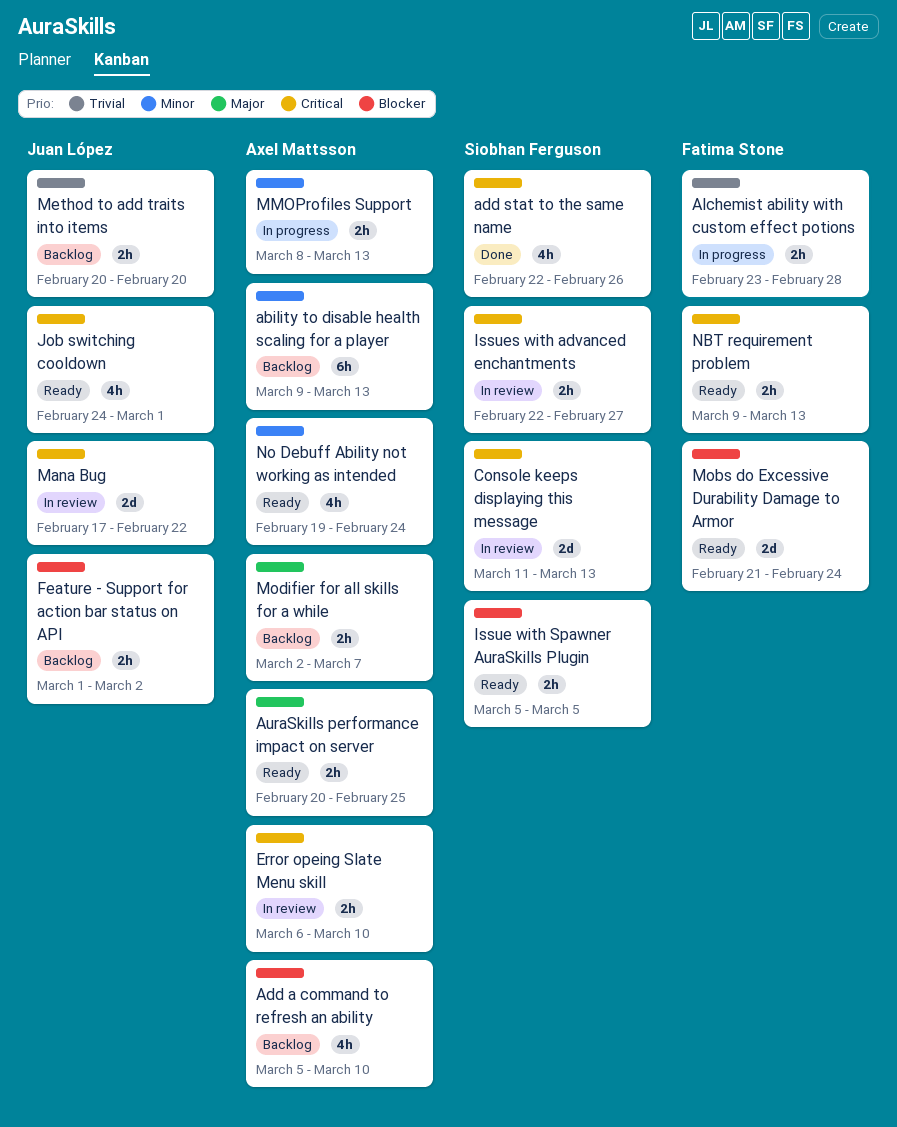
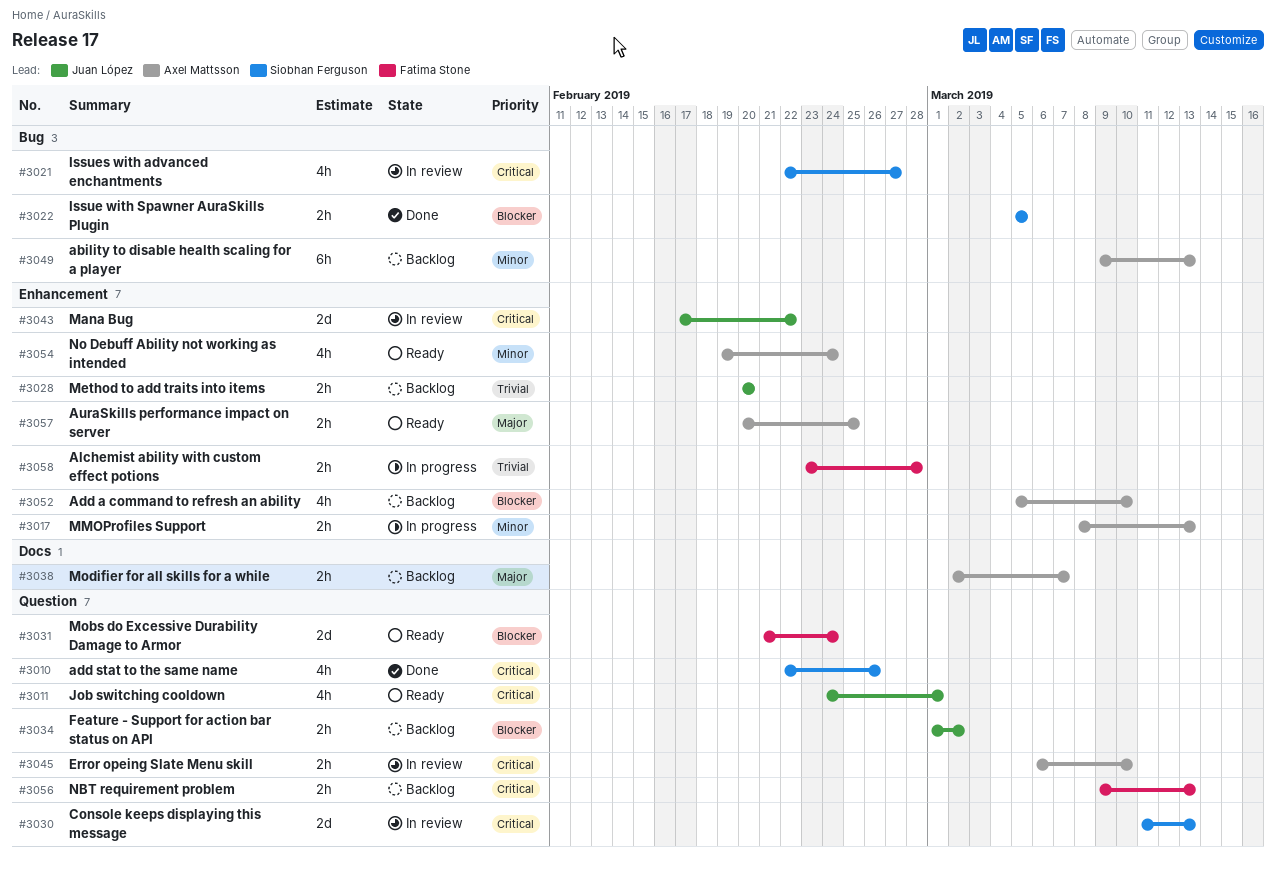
Issue with Spawner AuraSkills Plugin, status: Ready -> Done
Issues with advanced enchantments, estimate: 2h -> 4h
NBT requirement problem, status: Ready -> Backlog

